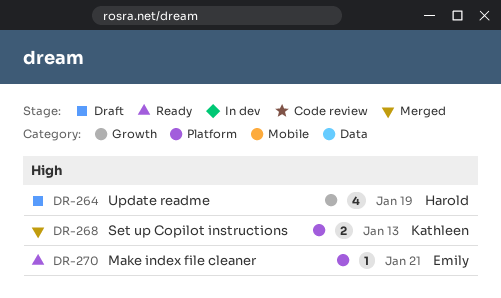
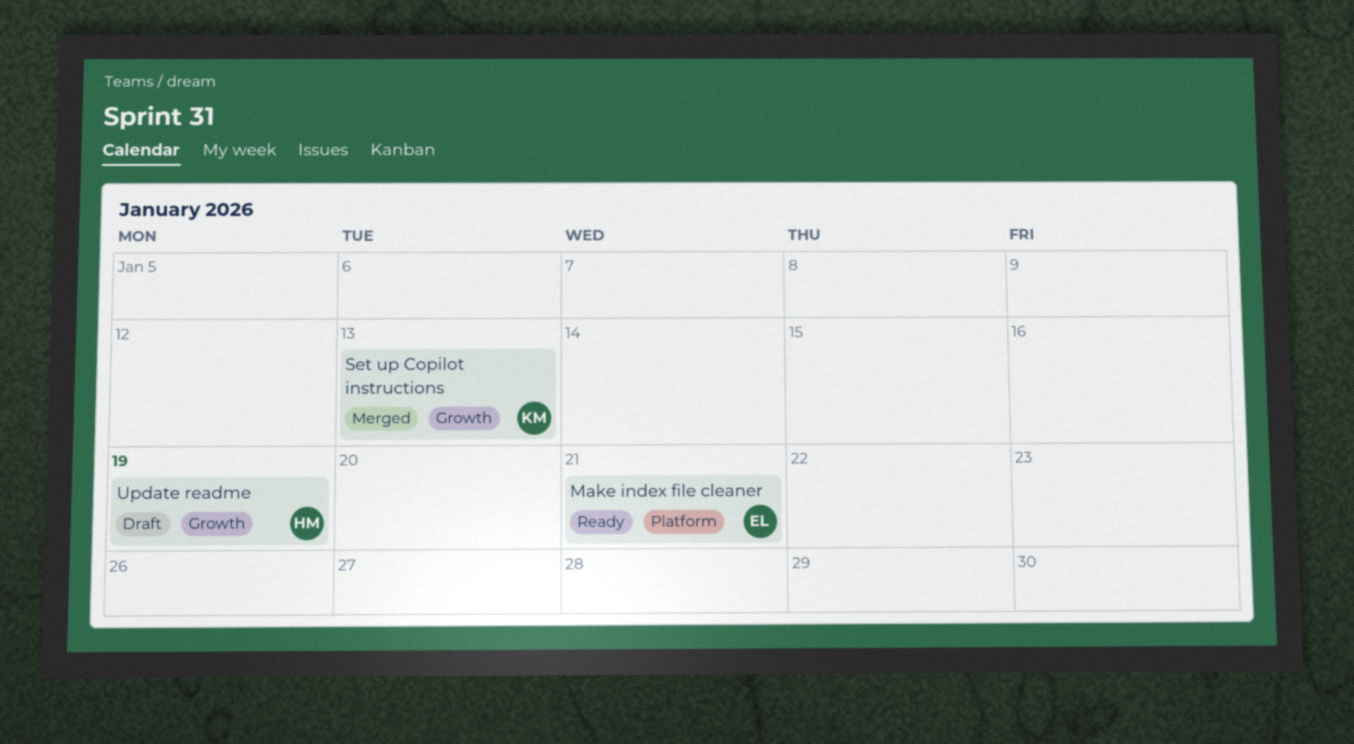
Set up Copilot instructions, label: Platform -> Growth

